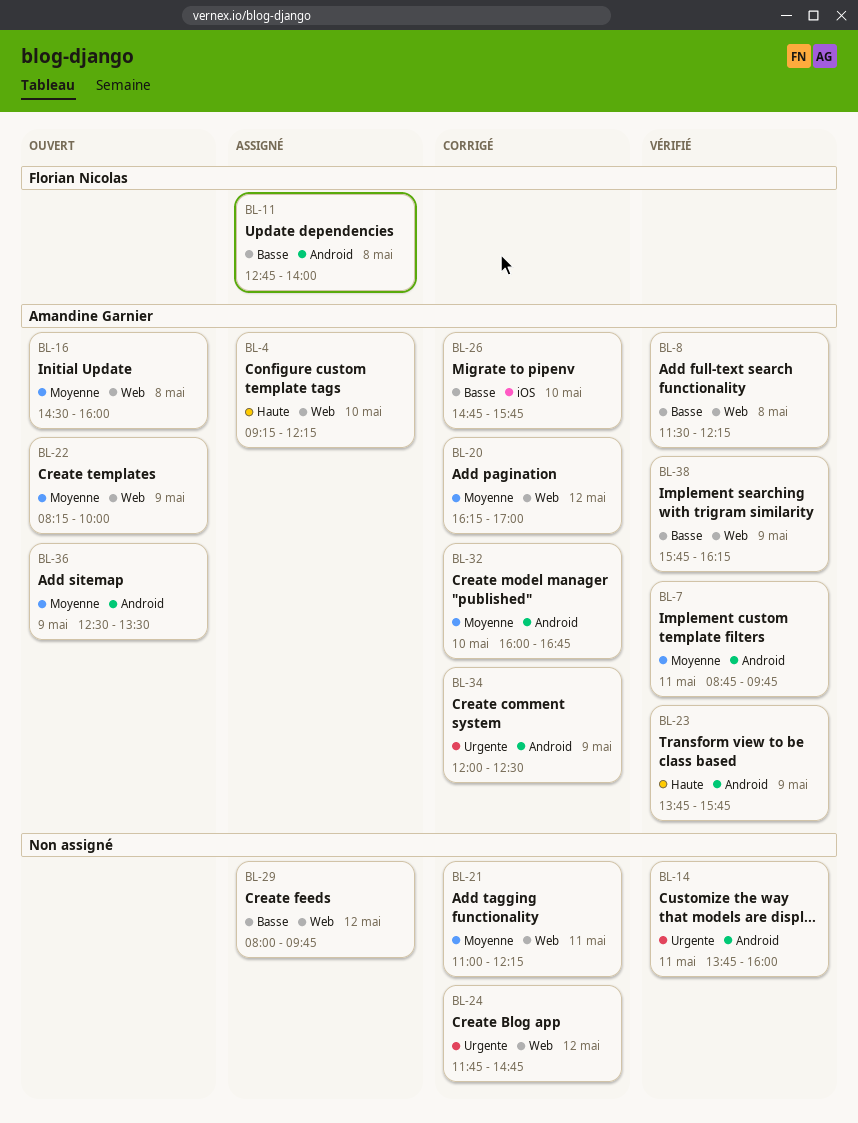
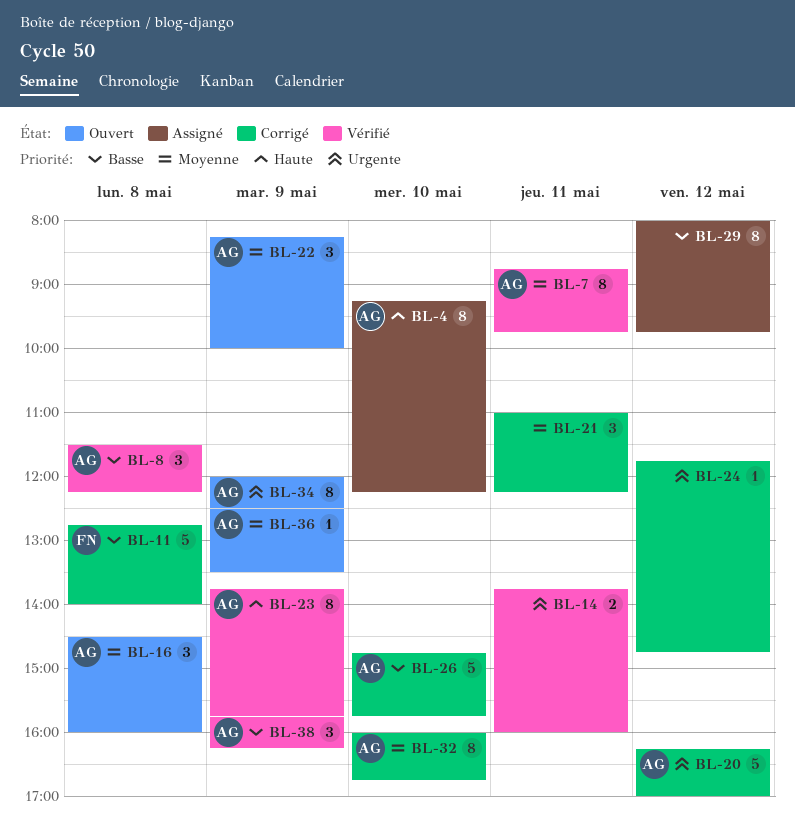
BL-11, status: Assigné -> Corrigé
BL-20, priority: Moyenne -> Urgente
BL-34, status: Corrigé -> Ouvert

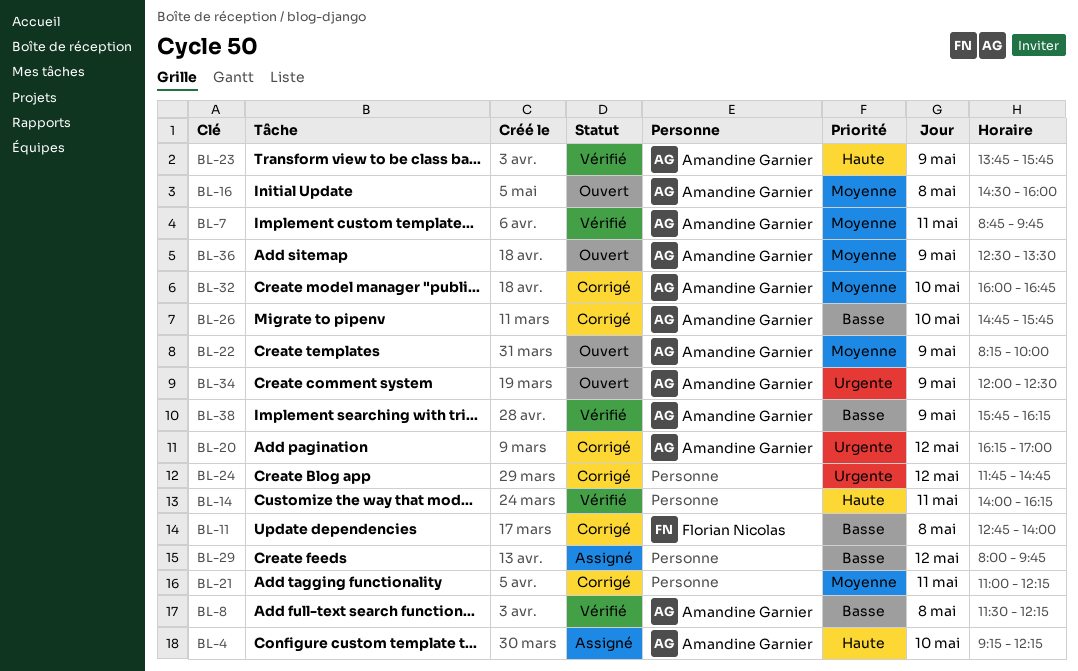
BL-14, priority: Urgente -> Haute
BL-14, begins: 13:45 -> 14:00
BL-14, ends: 16:00 -> 16:15

